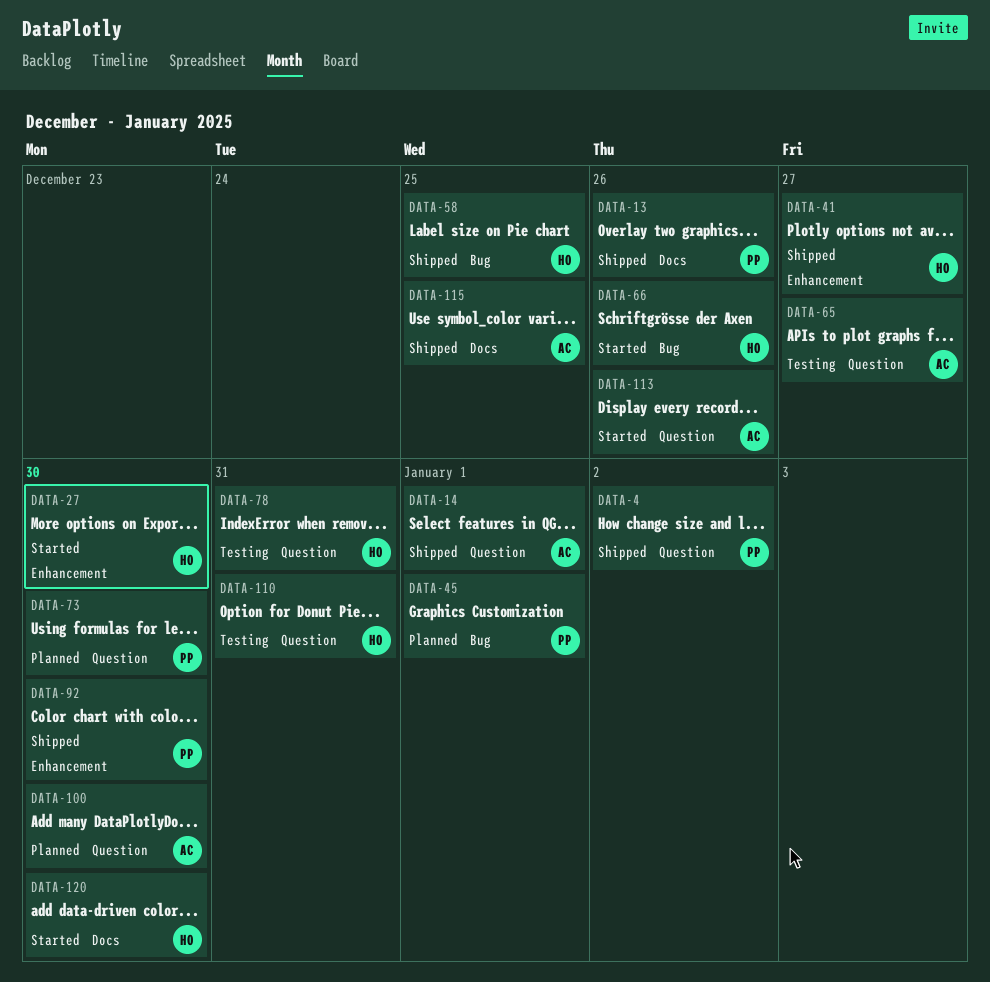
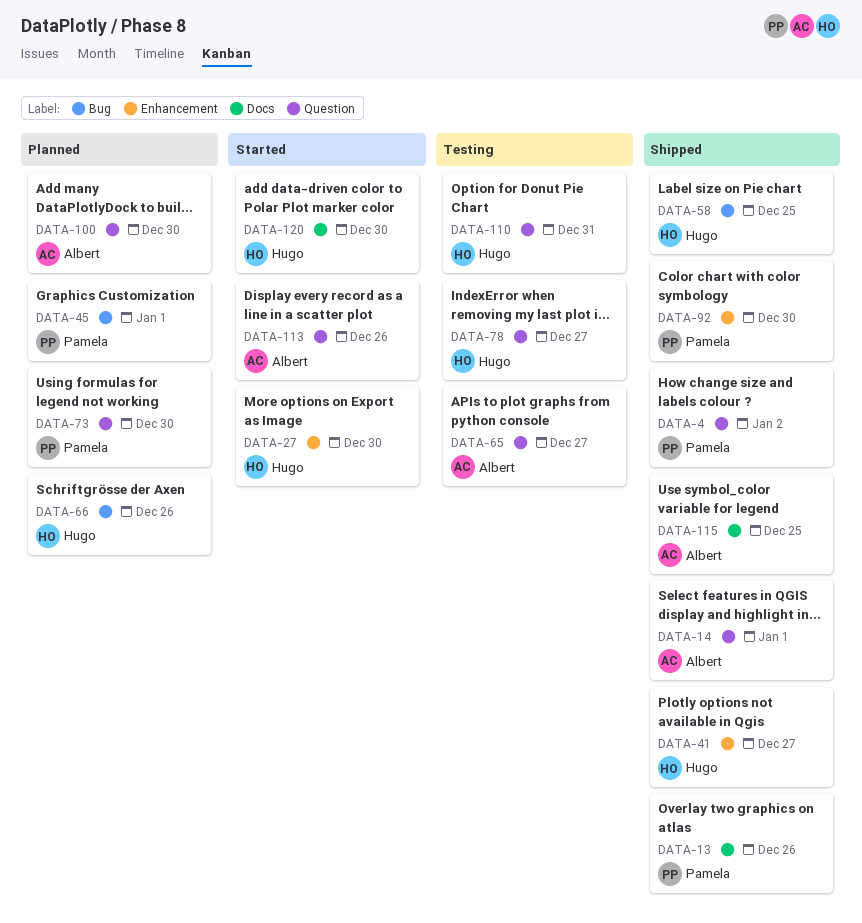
DATA-66, status: Started -> Planned
DATA-78, due: Dec 31 -> Dec 27

